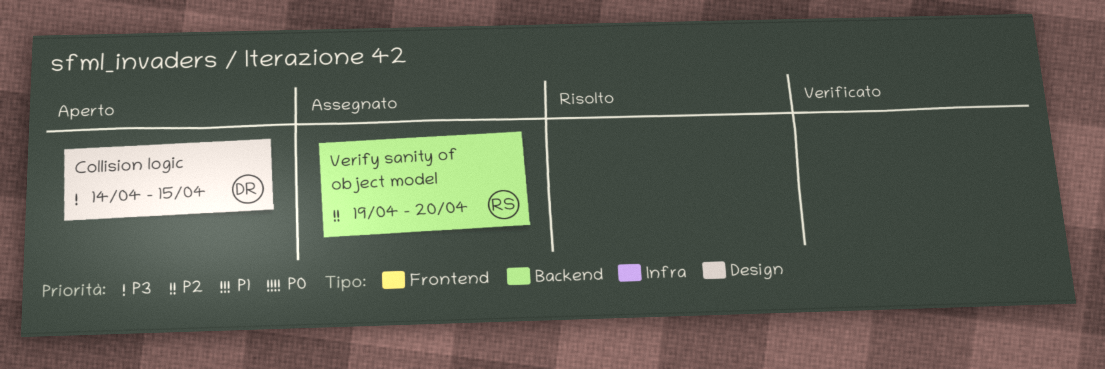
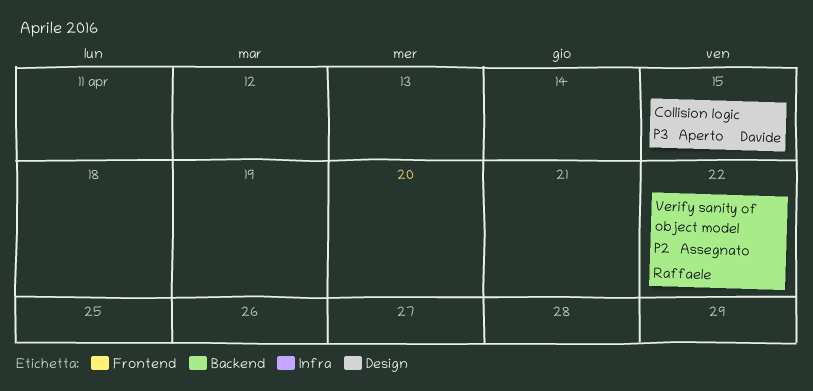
Verify sanity of object model, due: Apr 20 -> Apr 22

